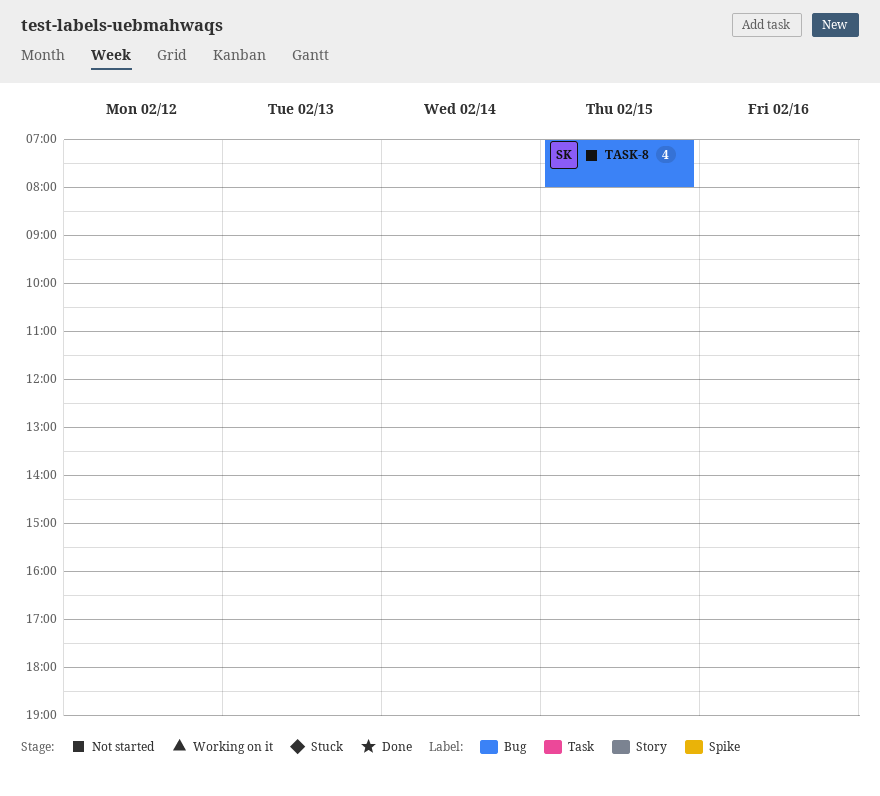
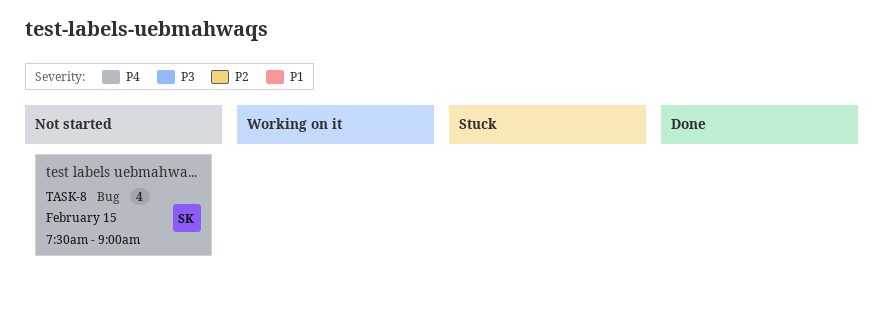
TASK-8, begins: 07:00 -> 07:30
TASK-8, ends: 08:00 -> 09:00

